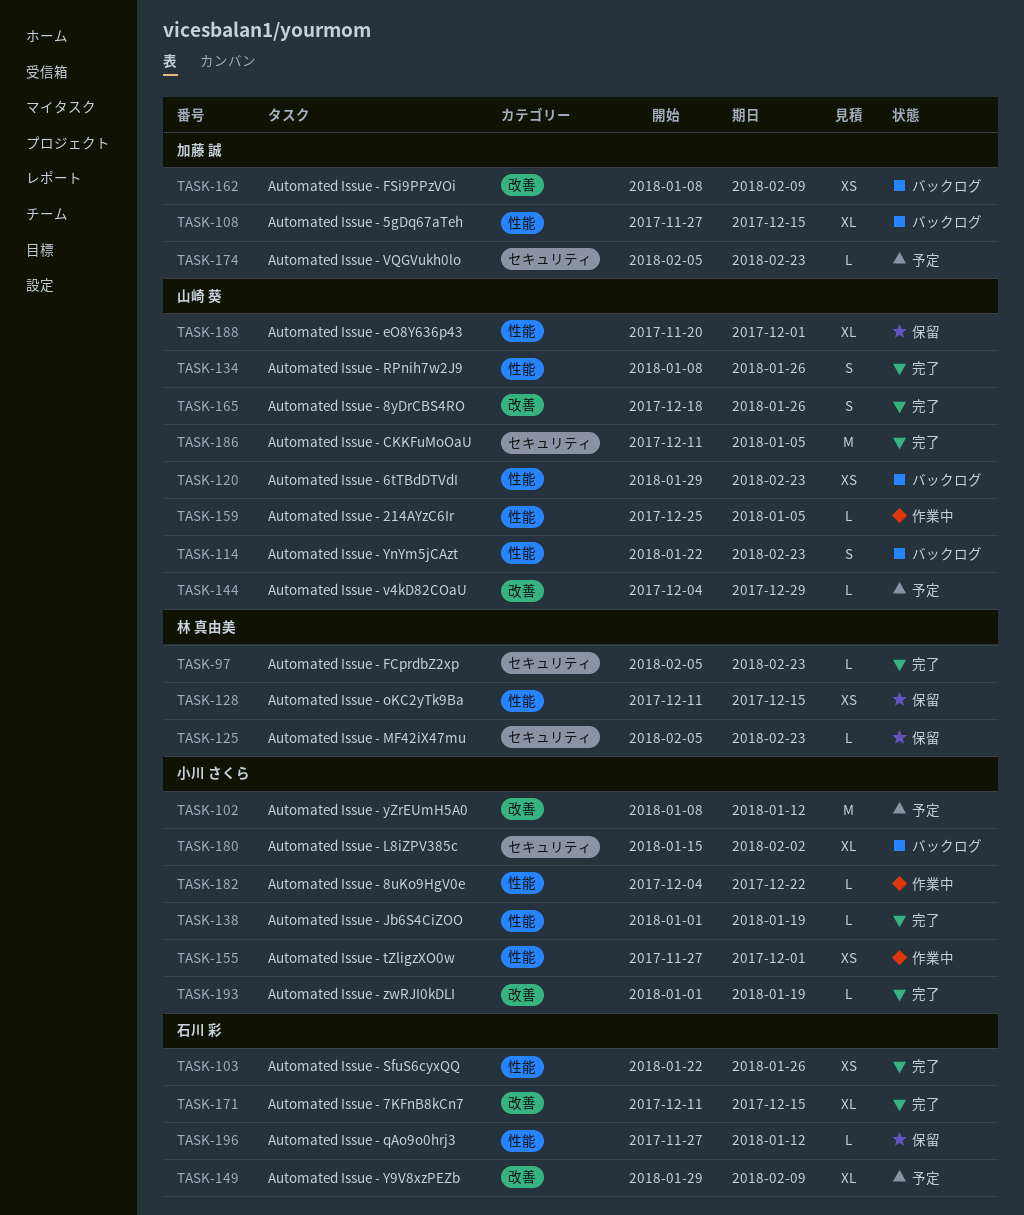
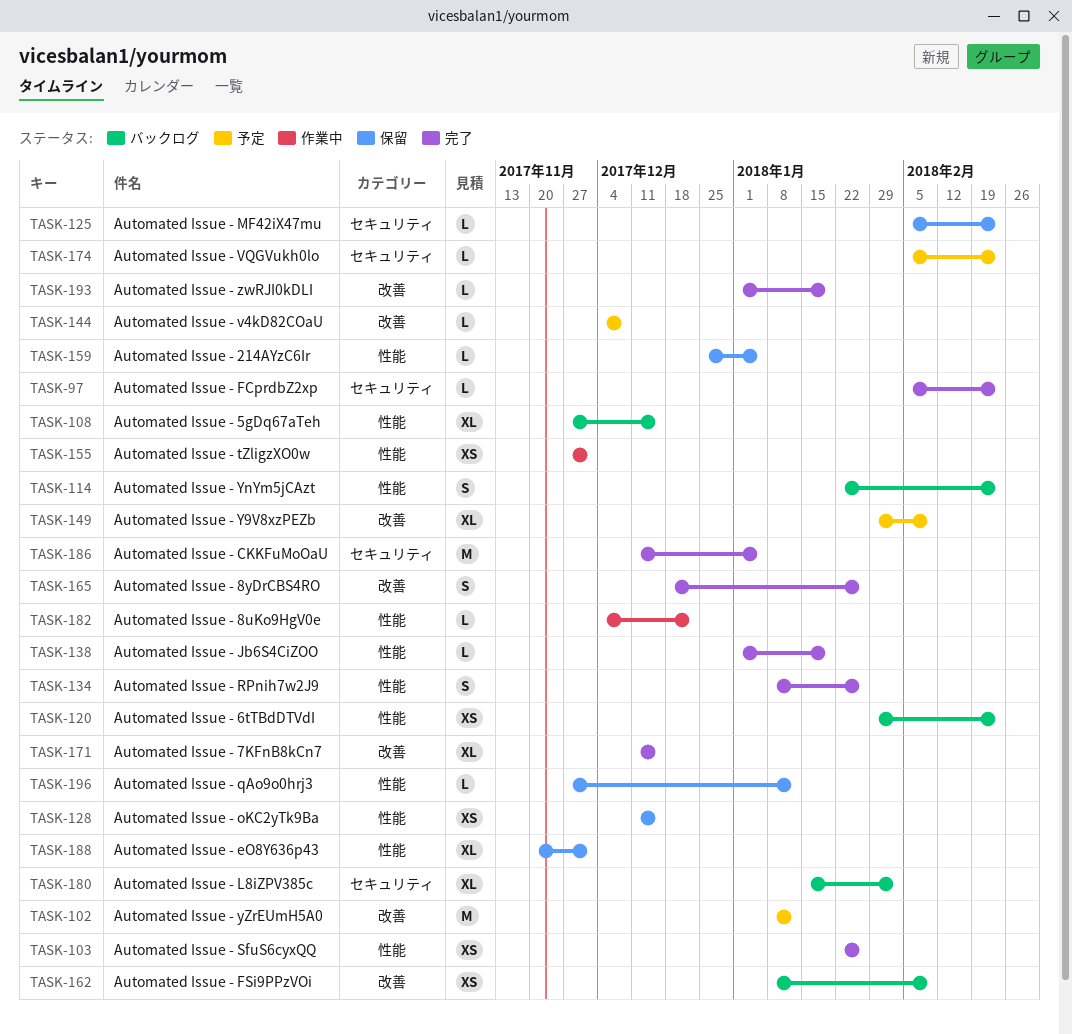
TASK-144, due: Dec 29 -> Dec 8
TASK-159, status: 作業中 -> 保留

